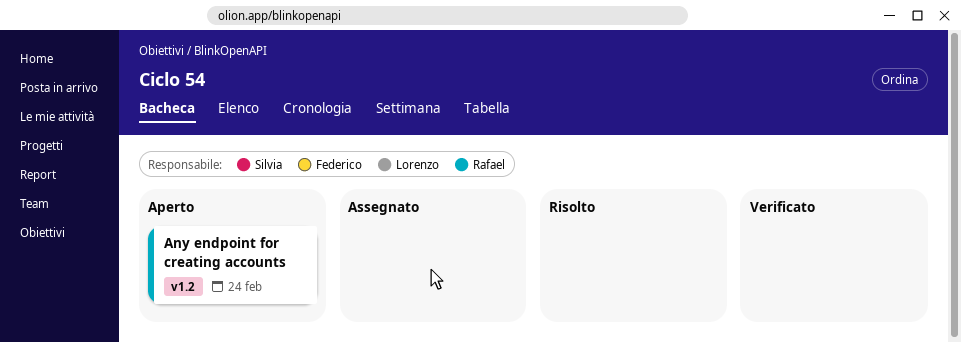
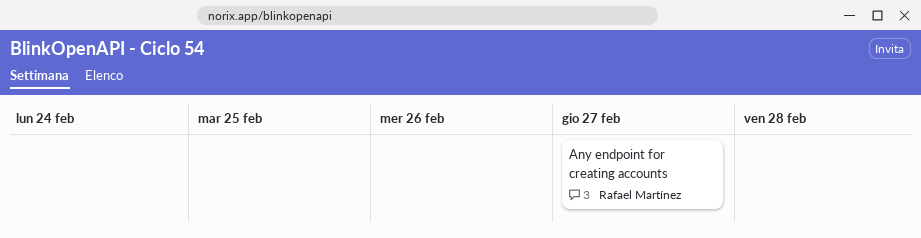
Any endpoint for creating accounts, due: Feb 24 -> Feb 27

